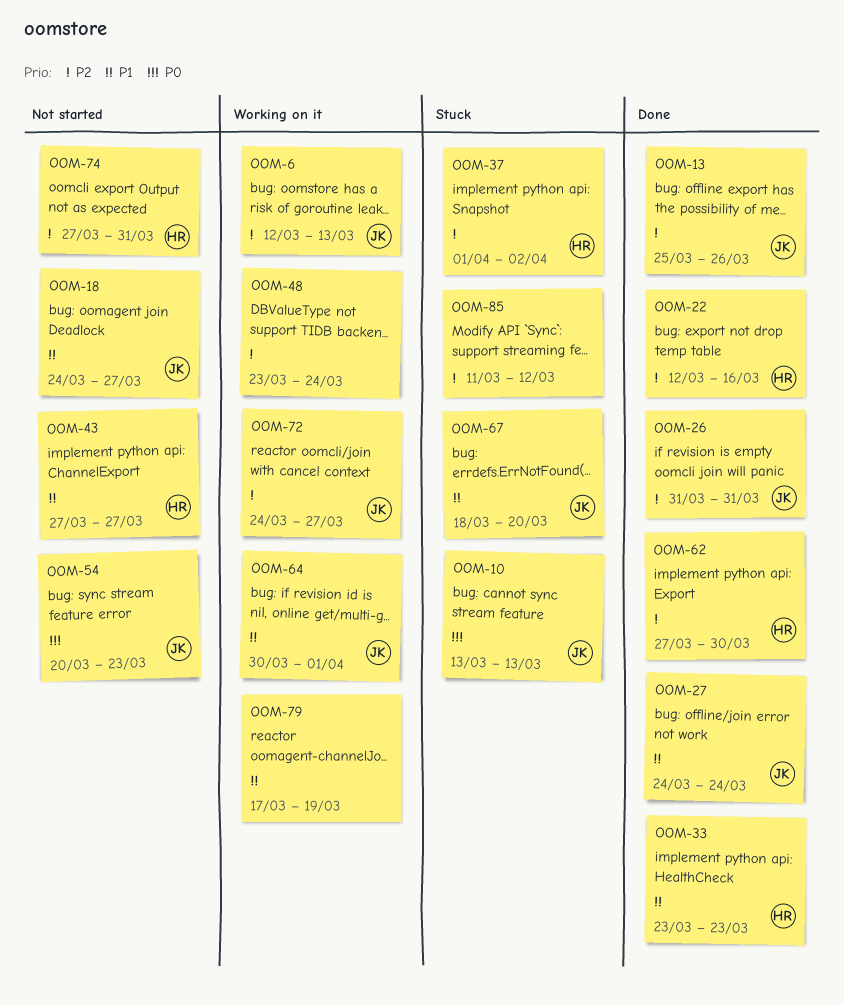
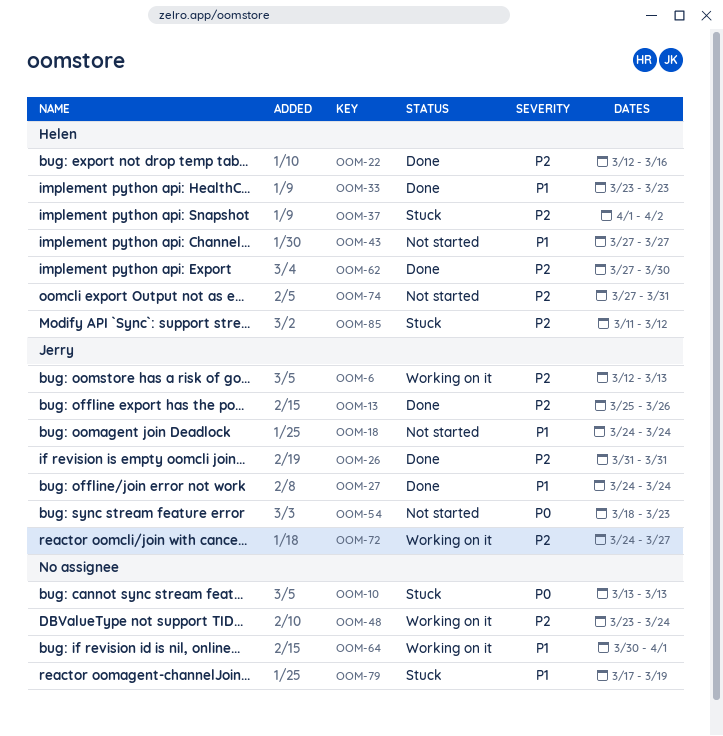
OOM-10, owner: Jerry -> none
OOM-18, due: Mar 27 -> Mar 24
OOM-54, start: Mar 20 -> Mar 18
OOM-64, owner: Jerry -> none
OOM-67: present -> none
OOM-79, status: Working on it -> Stuck
OOM-85, owner: none -> Helen

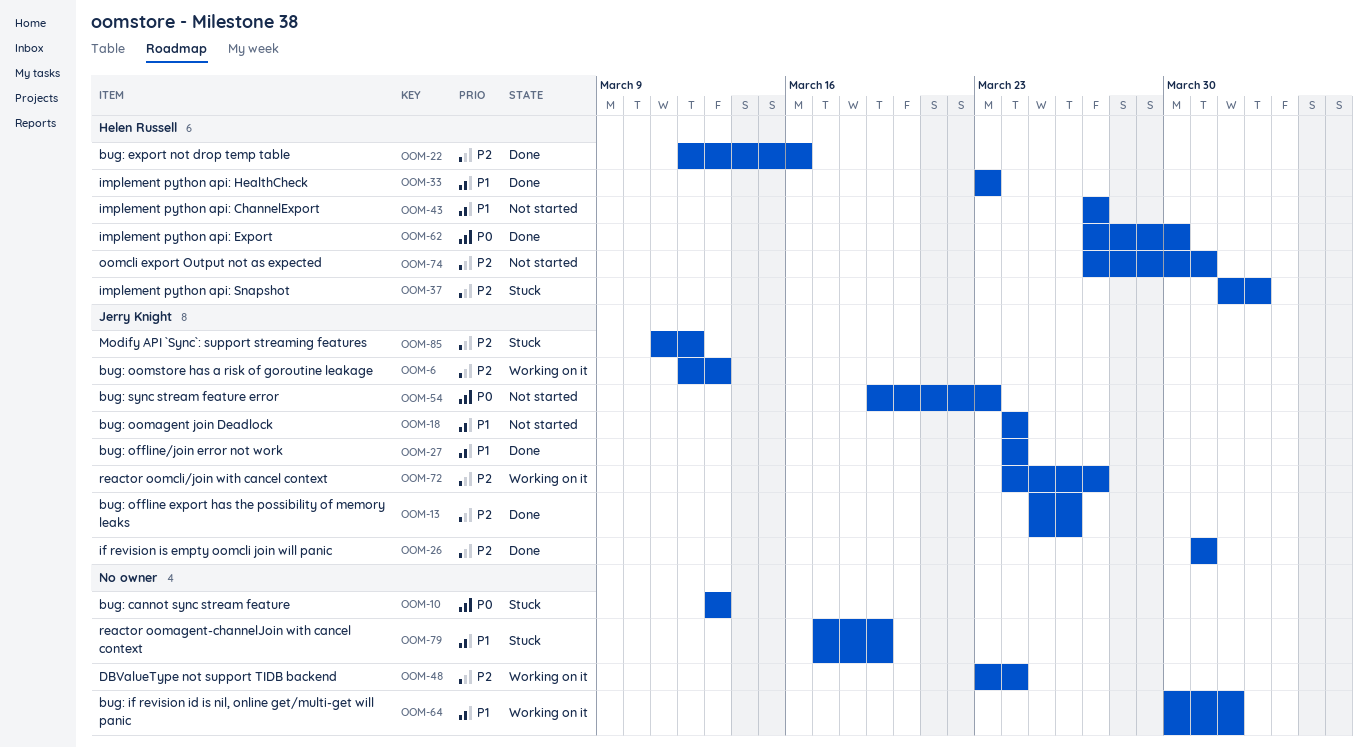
OOM-54, start: Mar 18 -> Mar 19
OOM-62, priority: P2 -> P0
OOM-85, owner: Helen Russell -> Jerry Knight

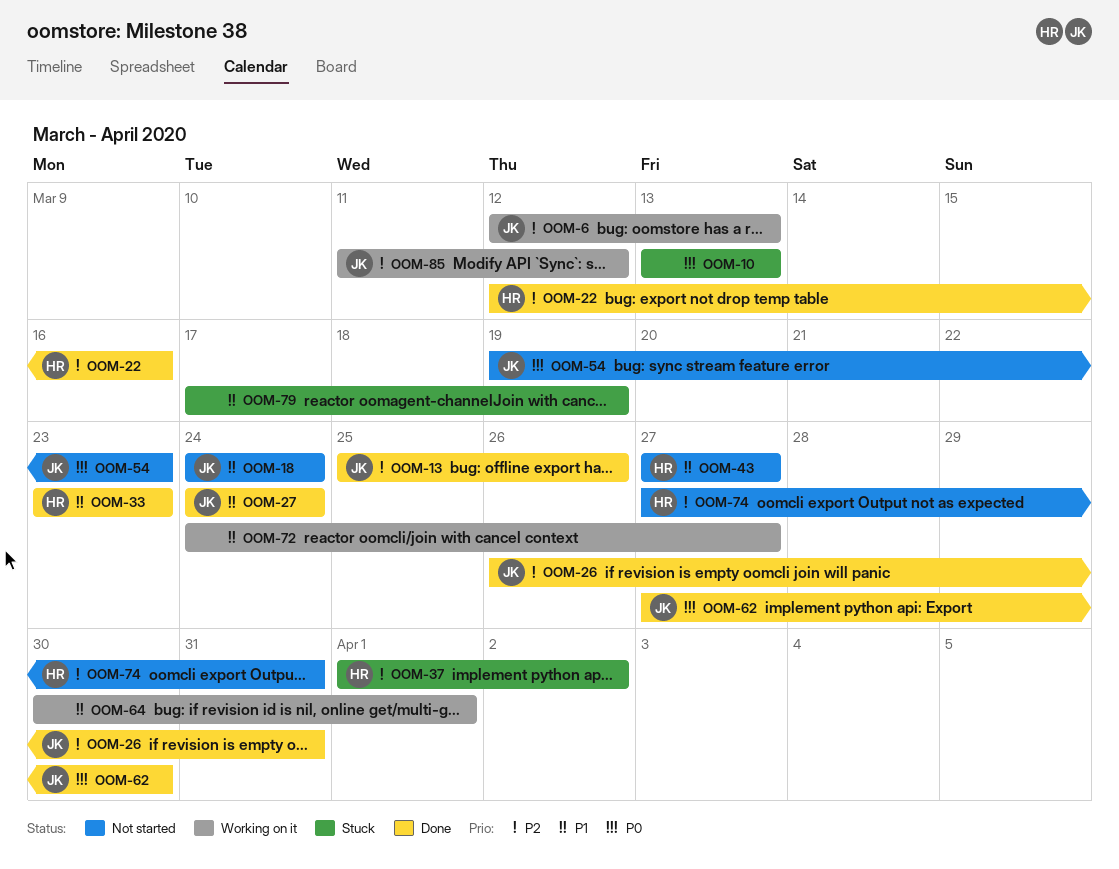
OOM-26, start: Mar 31 -> Mar 26
OOM-48: present -> none
OOM-62, owner: Helen Russell -> Jerry Knight
OOM-72, owner: Jerry Knight -> none
OOM-72, priority: P2 -> P1
OOM-85, status: Stuck -> Working on it

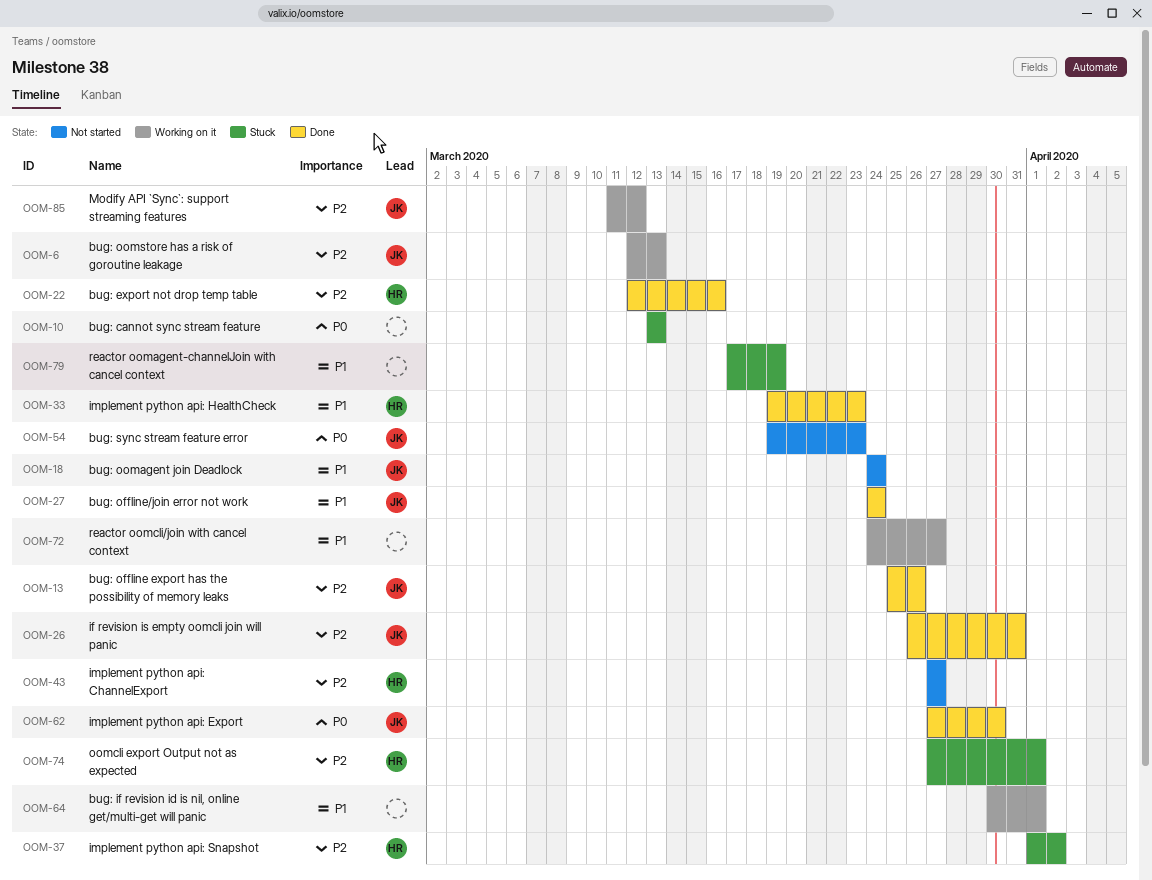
OOM-33, start: Mar 23 -> Mar 19
OOM-43, priority: P1 -> P2
OOM-74, status: Not started -> Stuck
OOM-74, due: Mar 31 -> Apr 1

